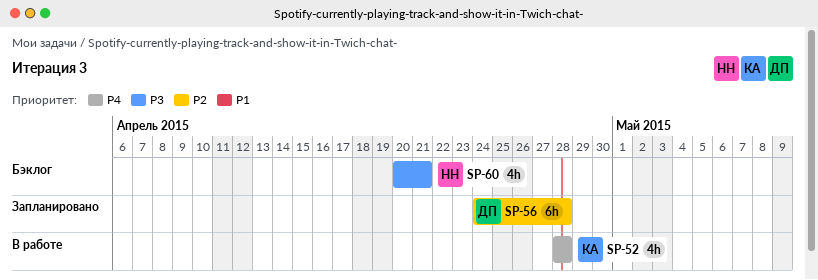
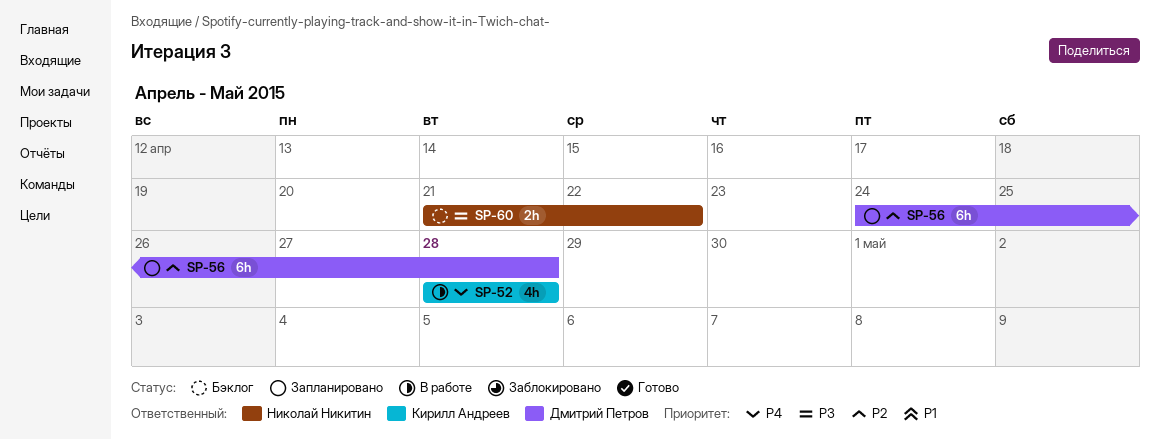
SP-60, estimate: 4h -> 2h
SP-60, start: Apr 20 -> Apr 21
SP-60, due: Apr 21 -> Apr 22

